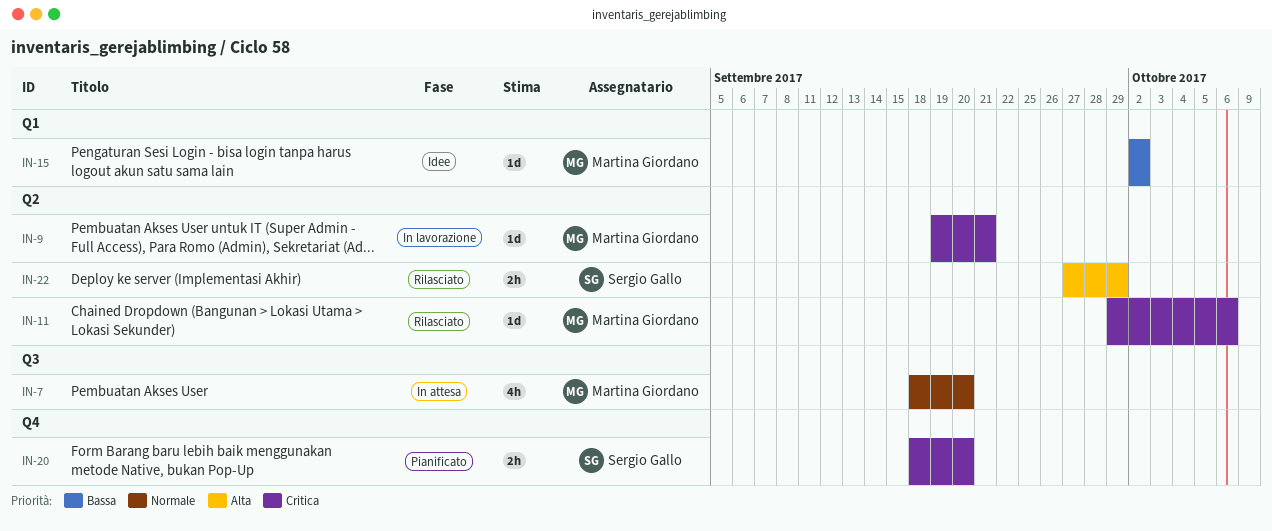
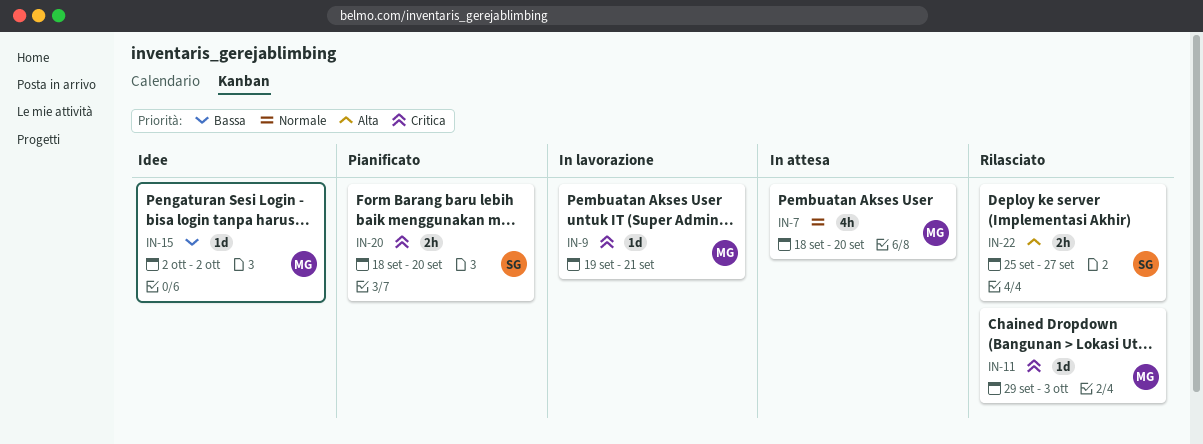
IN-11, due: Oct 6 -> Oct 3
IN-22, start: Sep 27 -> Sep 25
IN-22, due: Sep 29 -> Sep 27

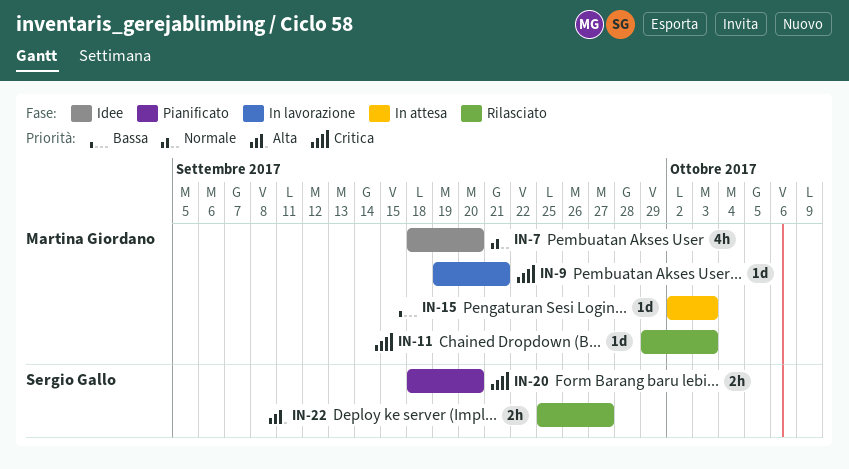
IN-7, status: In attesa -> Idee
IN-15, status: Idee -> In attesa
IN-15, due: Oct 2 -> Oct 3

